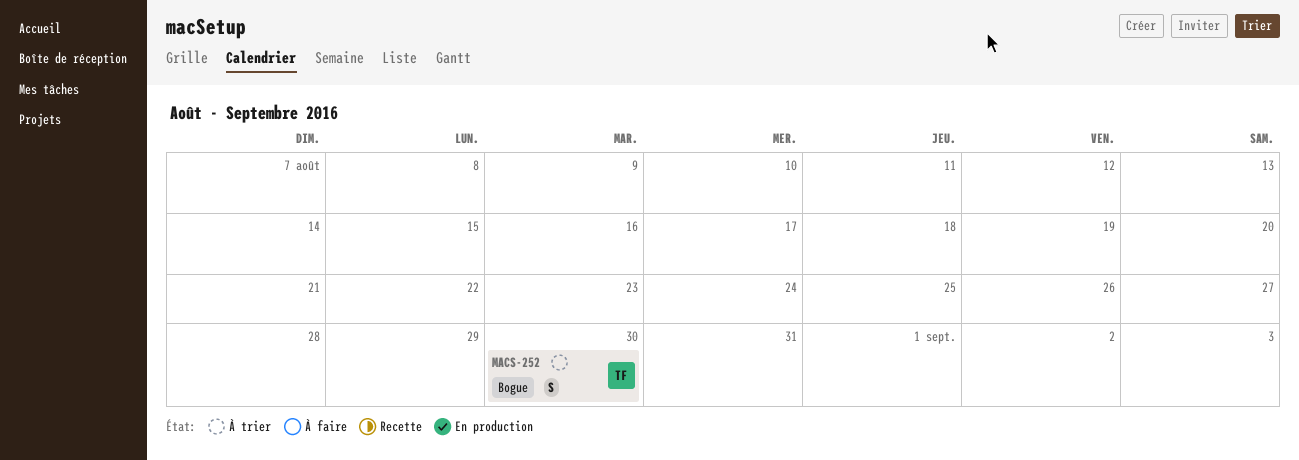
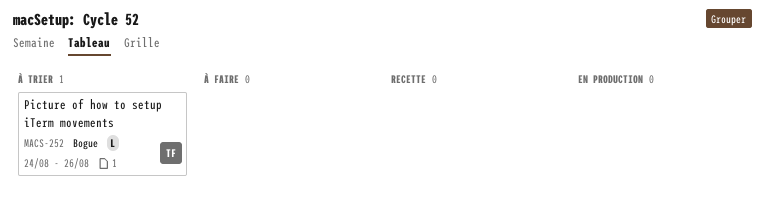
MACS-252, estimate: S -> L
MACS-252, due: Aug 30 -> Aug 26

